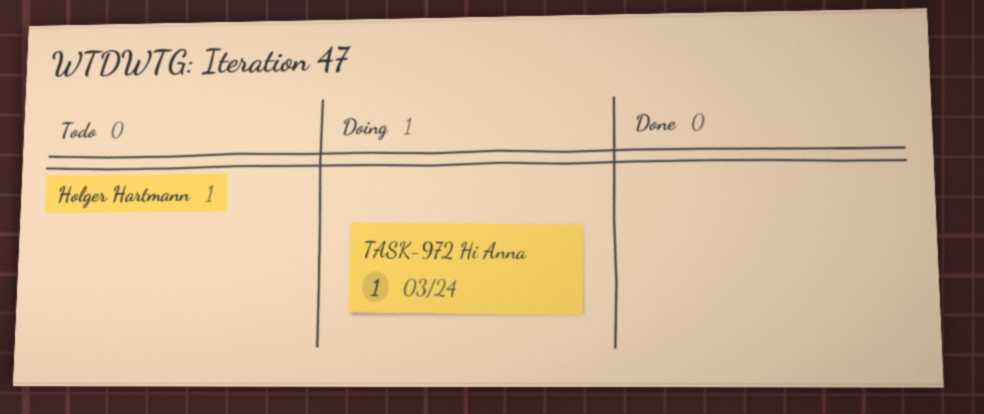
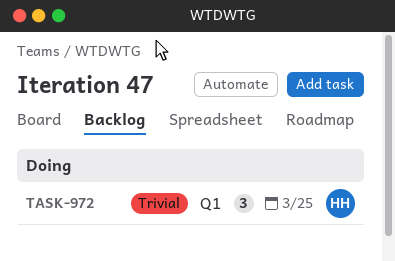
TASK-972, estimate: 1 -> 3
TASK-972, due: Mar 24 -> Mar 25

